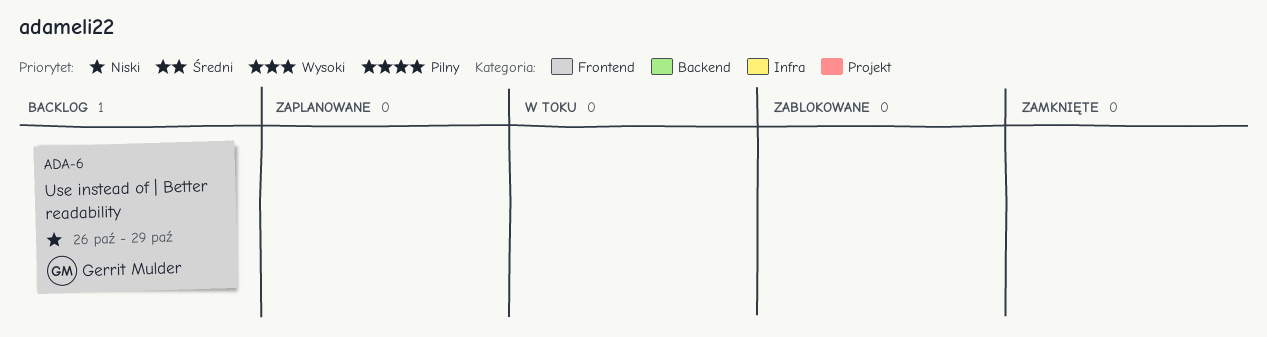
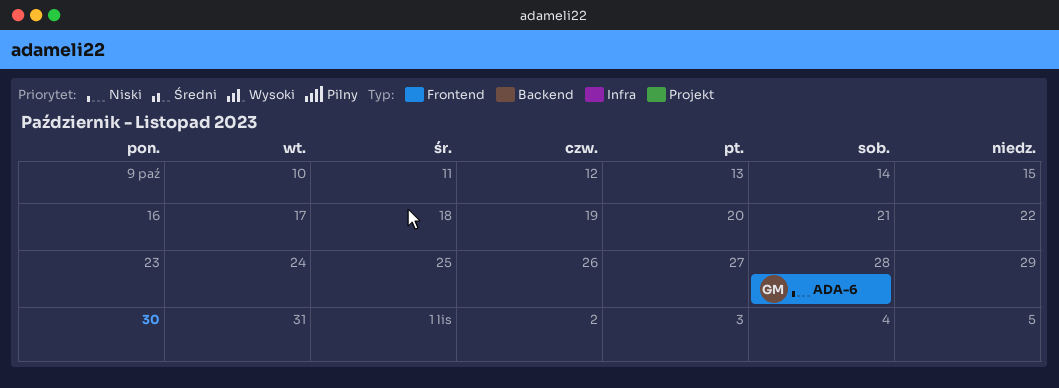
ADA-6, start: Oct 26 -> Oct 28
ADA-6, due: Oct 29 -> Oct 28

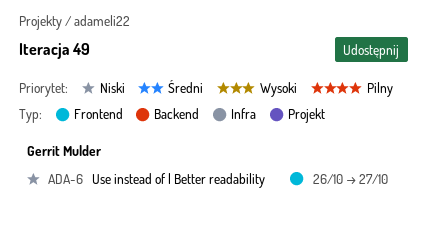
ADA-6, start: Oct 28 -> Oct 26
ADA-6, due: Oct 28 -> Oct 27

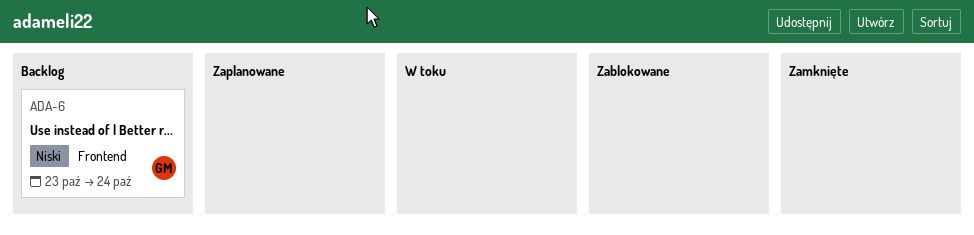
ADA-6, start: Oct 26 -> Oct 23
ADA-6, due: Oct 27 -> Oct 24

